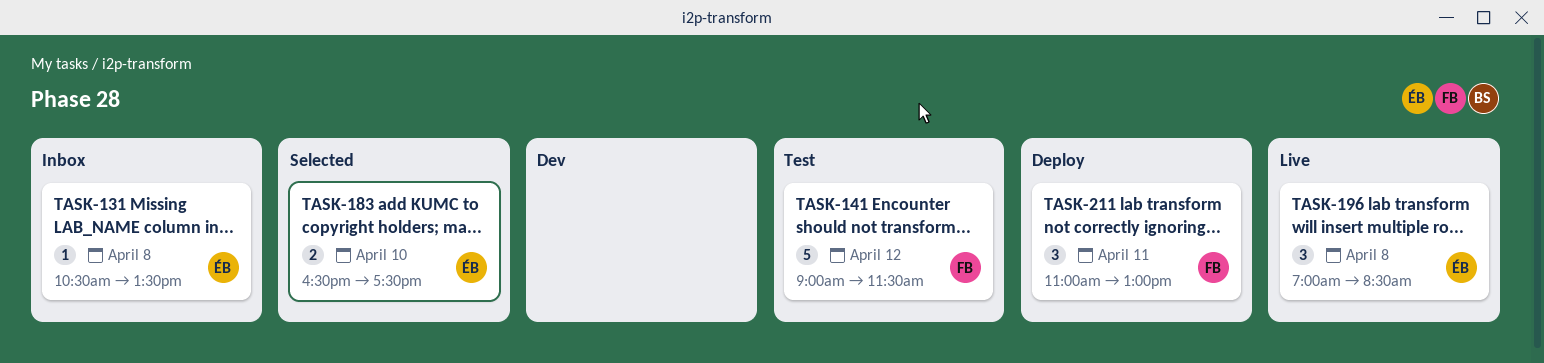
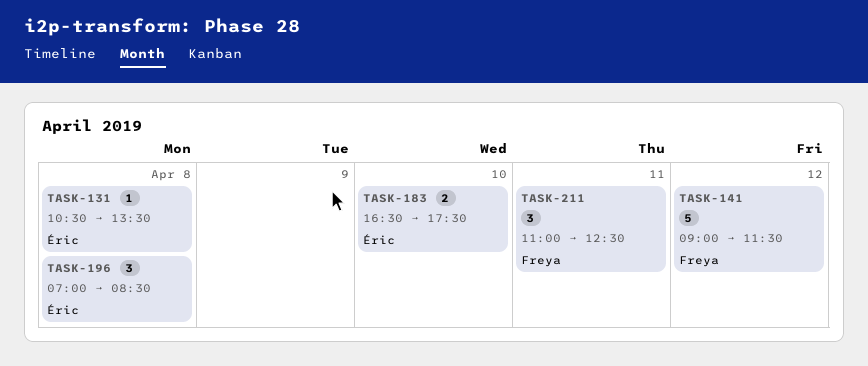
TASK-211, ends: 13:00 -> 12:30

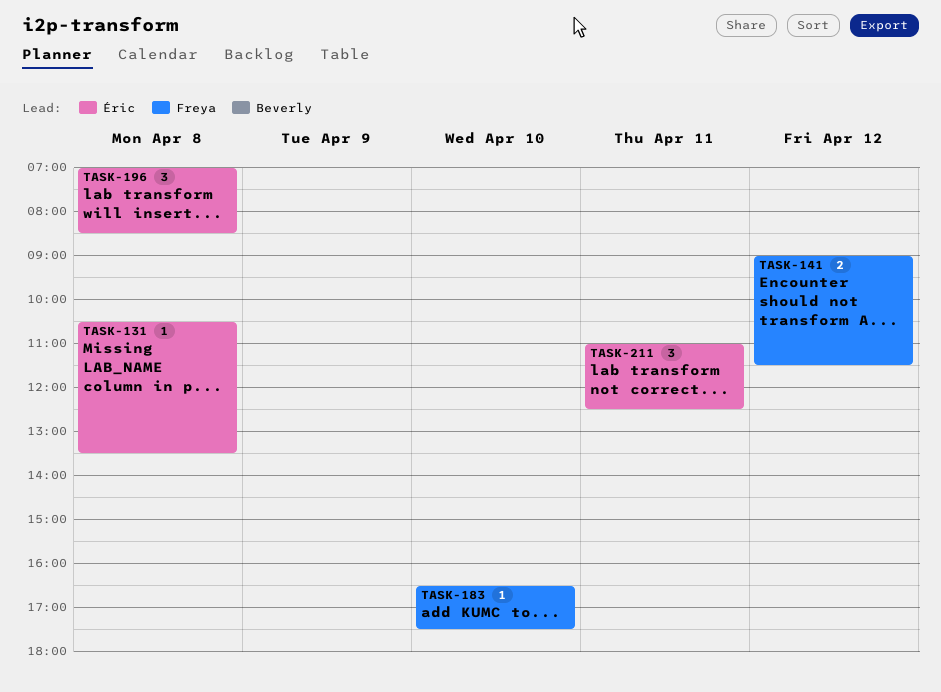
TASK-141, estimate: 5 -> 2
TASK-183, owner: Éric -> Freya
TASK-183, estimate: 2 -> 1
TASK-211, owner: Freya -> Éric

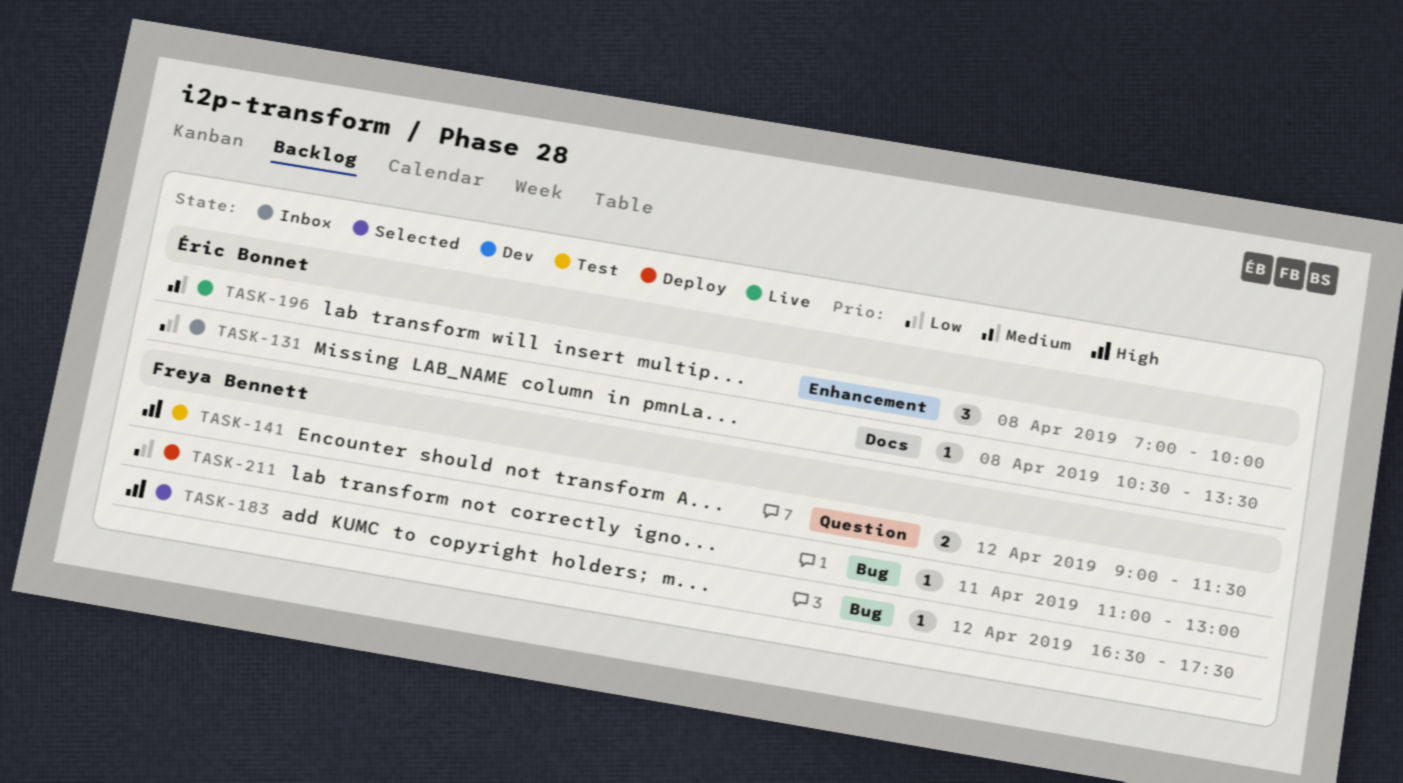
TASK-183, day: Apr 10 -> Apr 12
TASK-196, ends: 08:30 -> 10:00
TASK-211, owner: Éric Bonnet -> Freya Bennett
TASK-211, estimate: 3 -> 1
TASK-211, ends: 12:30 -> 13:00

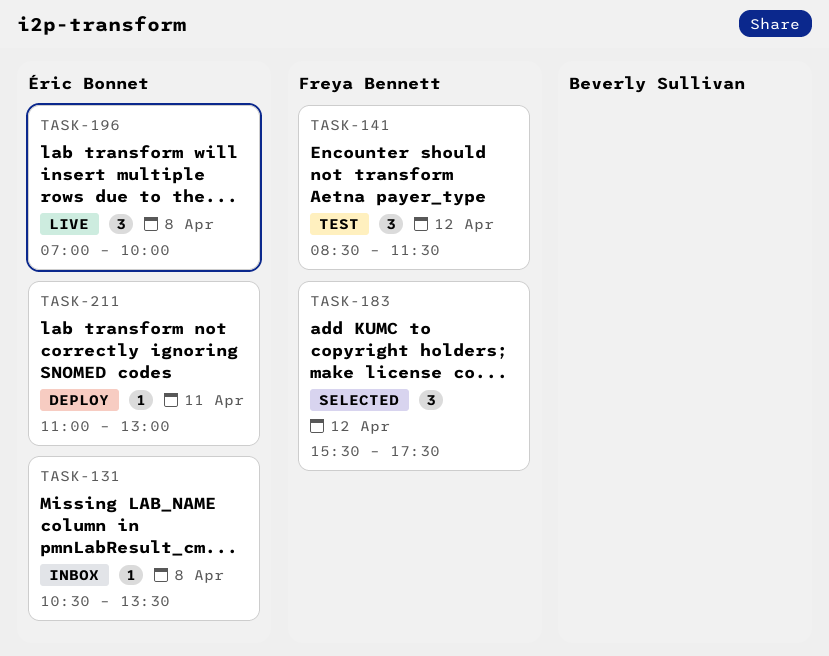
TASK-141, estimate: 2 -> 3
TASK-141, begins: 09:00 -> 08:30
TASK-183, estimate: 1 -> 3
TASK-183, begins: 16:30 -> 15:30
TASK-211, owner: Freya Bennett -> Éric Bonnet

